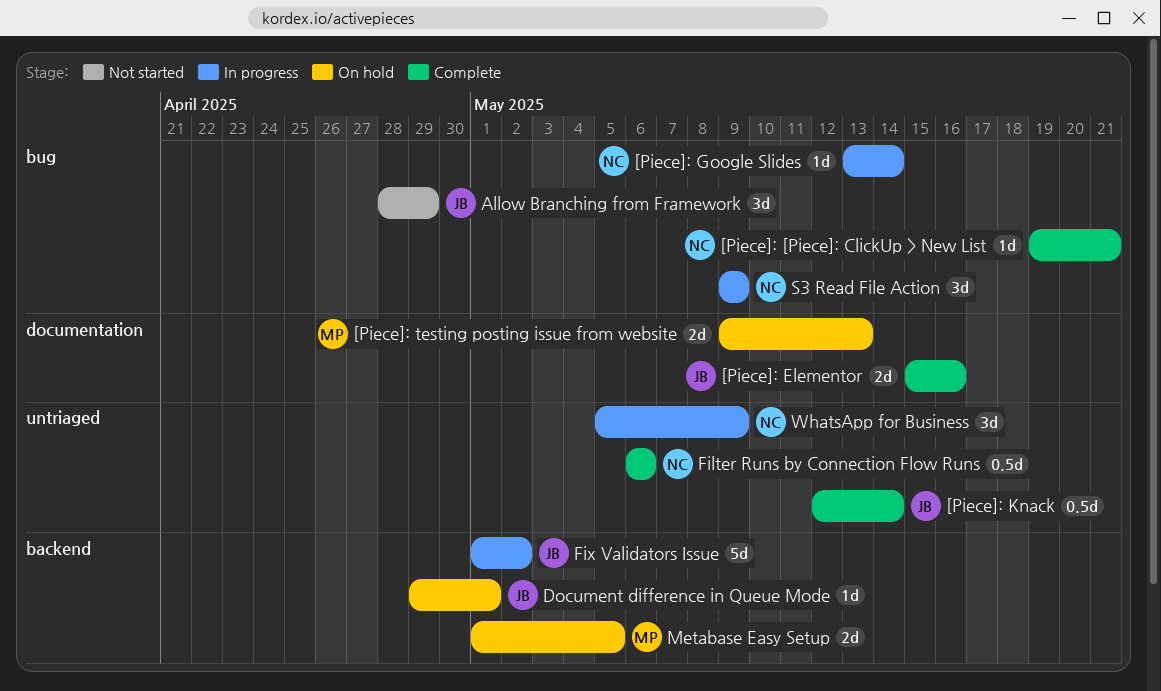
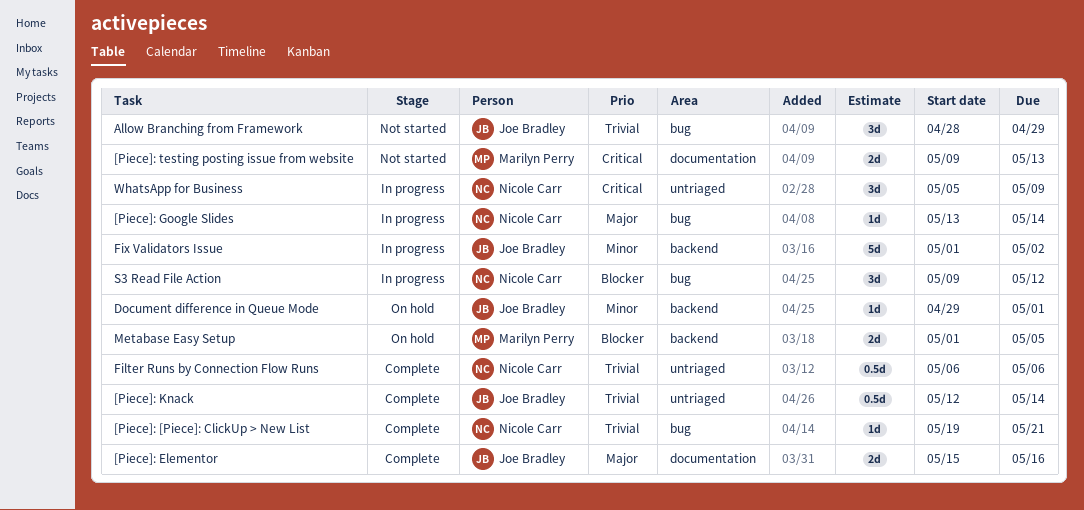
[Piece]: testing posting issue from website, status: On hold -> Not started
S3 Read File Action, due: May 9 -> May 12

